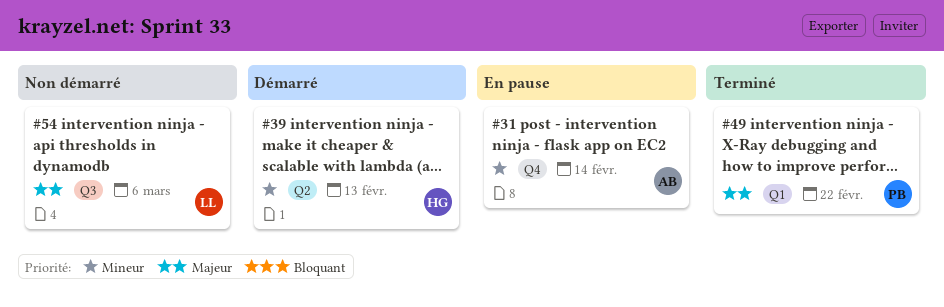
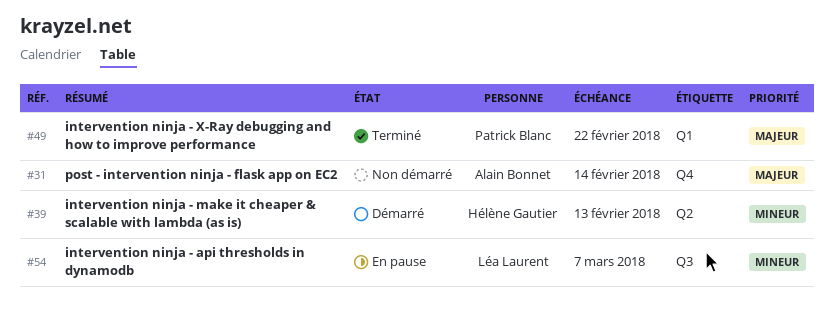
#31, status: En pause -> Non démarré
#31, priority: Mineur -> Majeur
#54, status: Non démarré -> En pause
#54, priority: Majeur -> Mineur
#54, due: Mar 6 -> Mar 7

